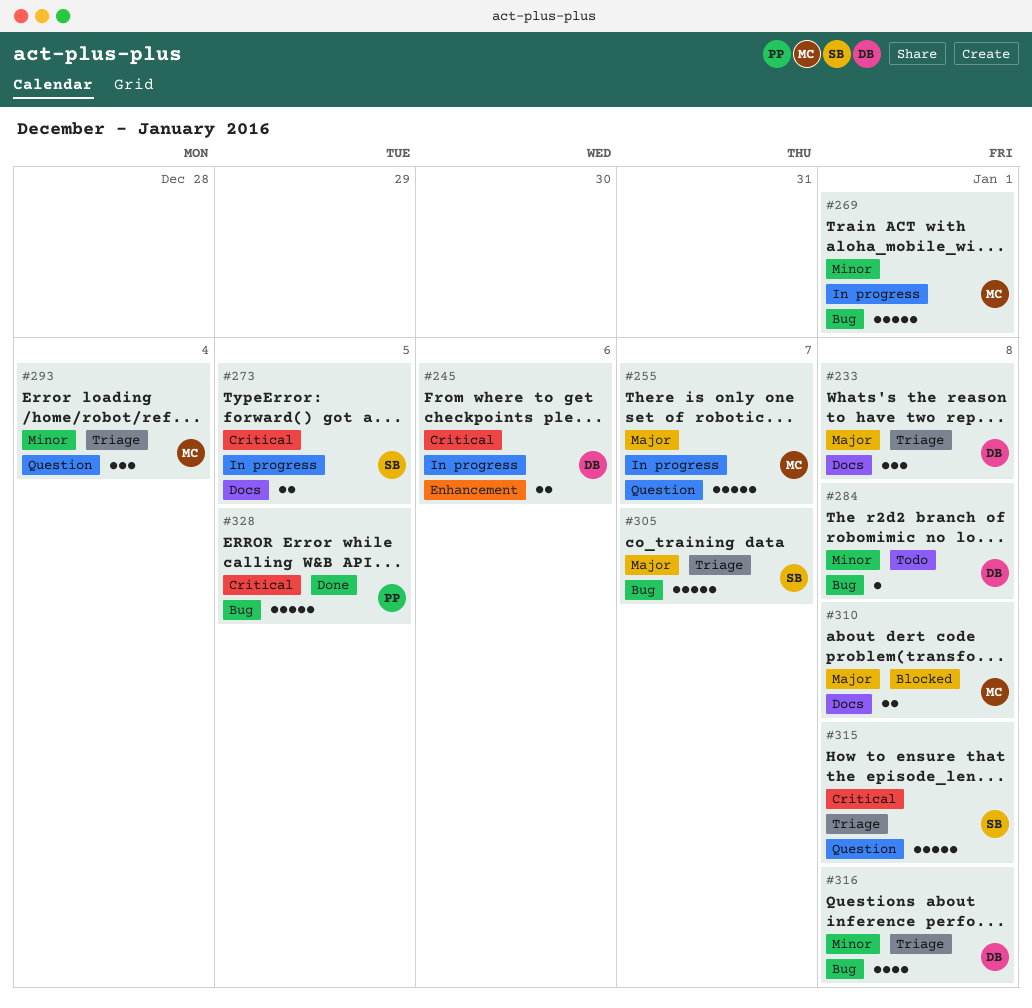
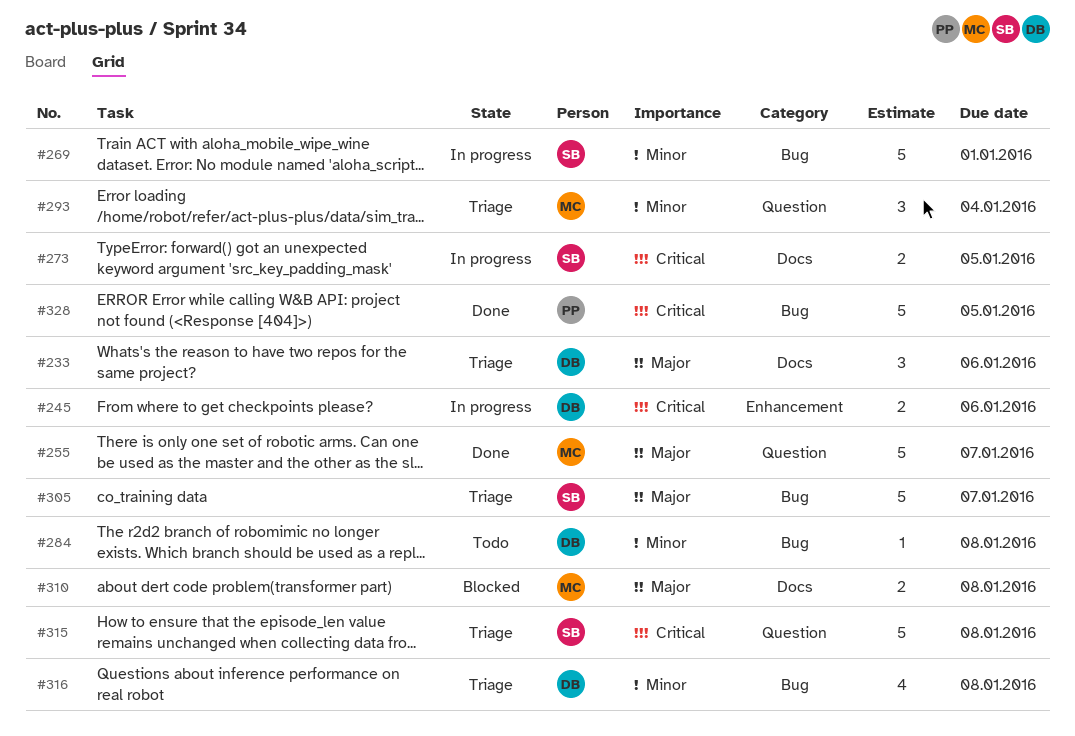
#233, due: Jan 8 -> Jan 6
#255, status: In progress -> Done
#269, owner: MC -> SB

